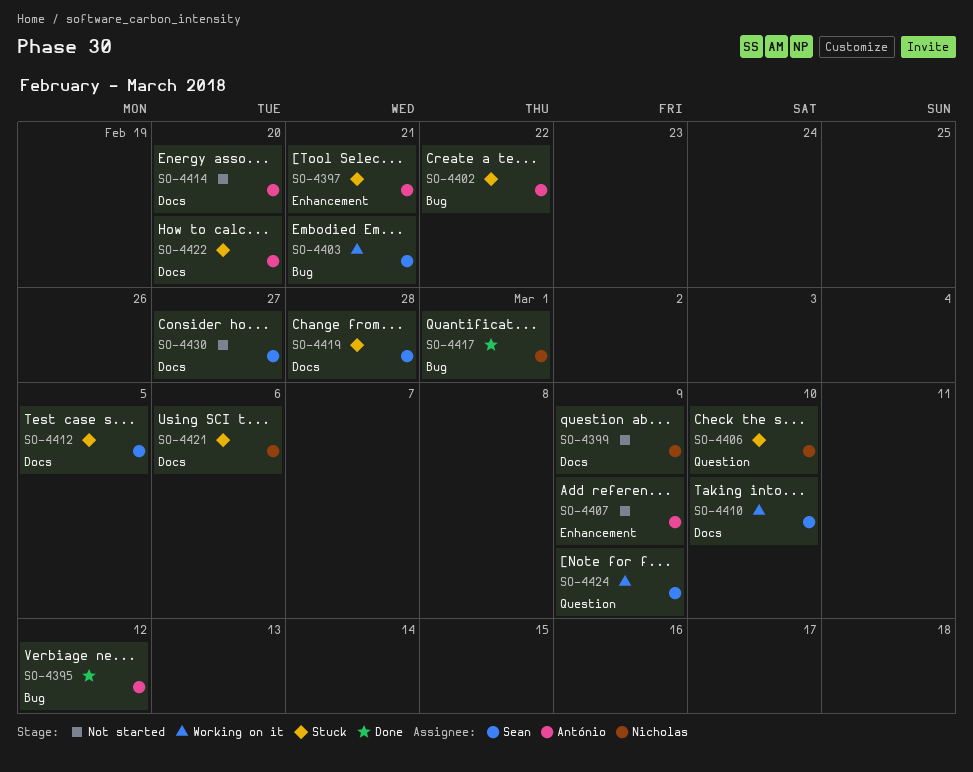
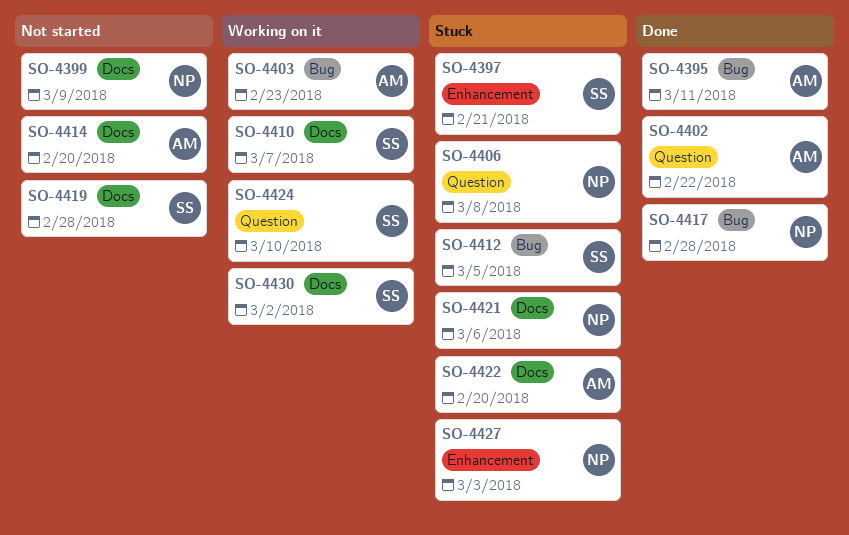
SO-4395, due: Mar 12 -> Mar 11
SO-4397, owner: António -> Sean
SO-4402, status: Stuck -> Done
SO-4402, label: Bug -> Question
SO-4403, owner: Sean -> António
SO-4403, due: Feb 21 -> Feb 23
SO-4406, due: Mar 10 -> Mar 8
SO-4407: present -> none
SO-4410, due: Mar 10 -> Mar 7
SO-4412, label: Docs -> Bug
SO-4417, due: Mar 1 -> Feb 28
SO-4419, status: Stuck -> Not started
SO-4424, due: Mar 9 -> Mar 10
SO-4427: none -> present
SO-4430, status: Not started -> Working on it
SO-4430, due: Feb 27 -> Mar 2

